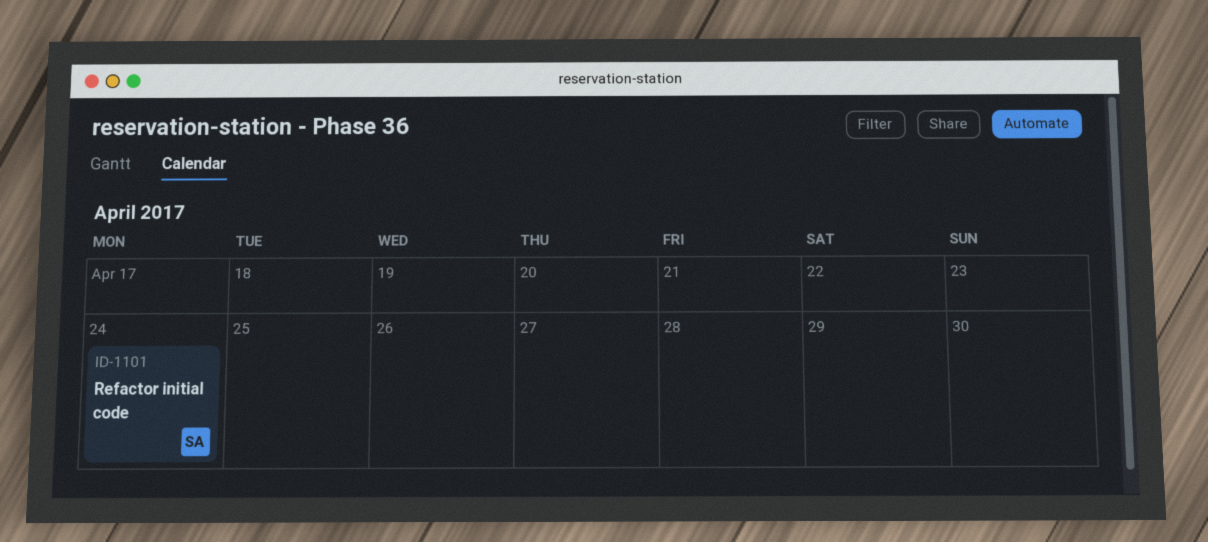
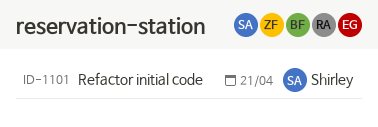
ID-1101, due: Apr 24 -> Apr 21

